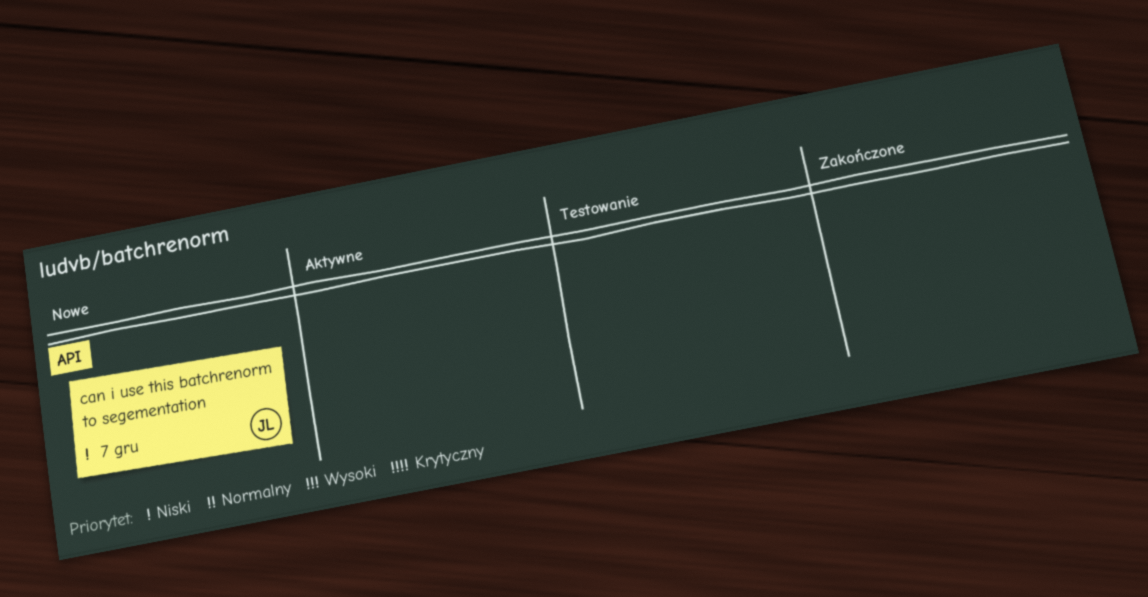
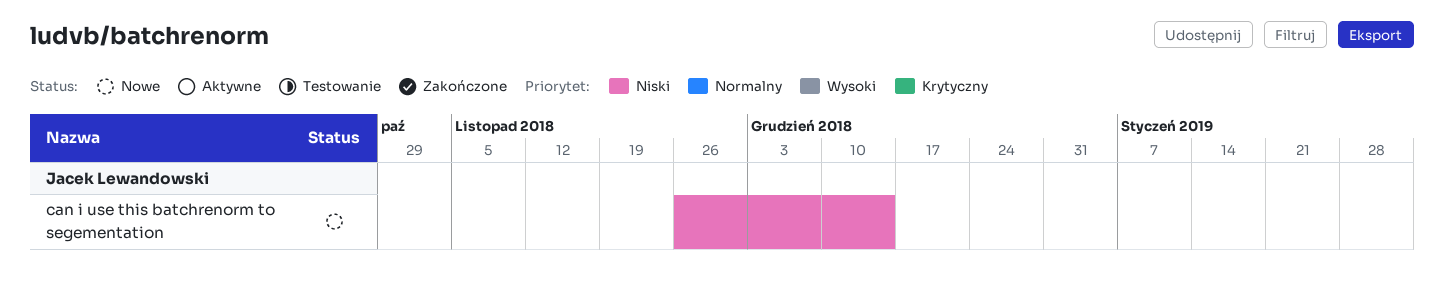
can i use this batchrenorm to segementation, due: Dec 7 -> Dec 14

